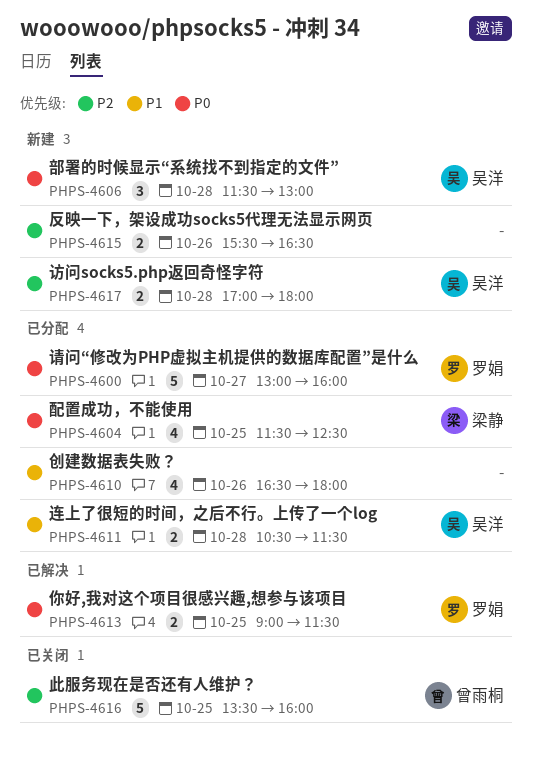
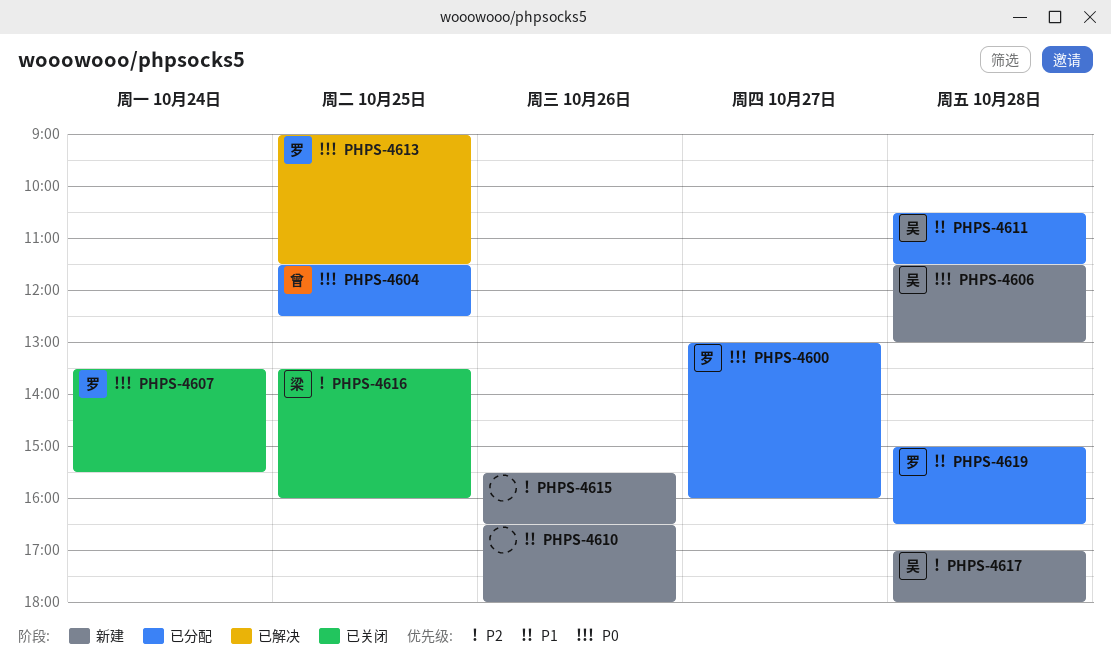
PHPS-4604, owner: 梁静 -> 曾雨桐
PHPS-4607: none -> present
PHPS-4610, status: 已分配 -> 新建
PHPS-4616, owner: 曾雨桐 -> 梁静
PHPS-4619: none -> present

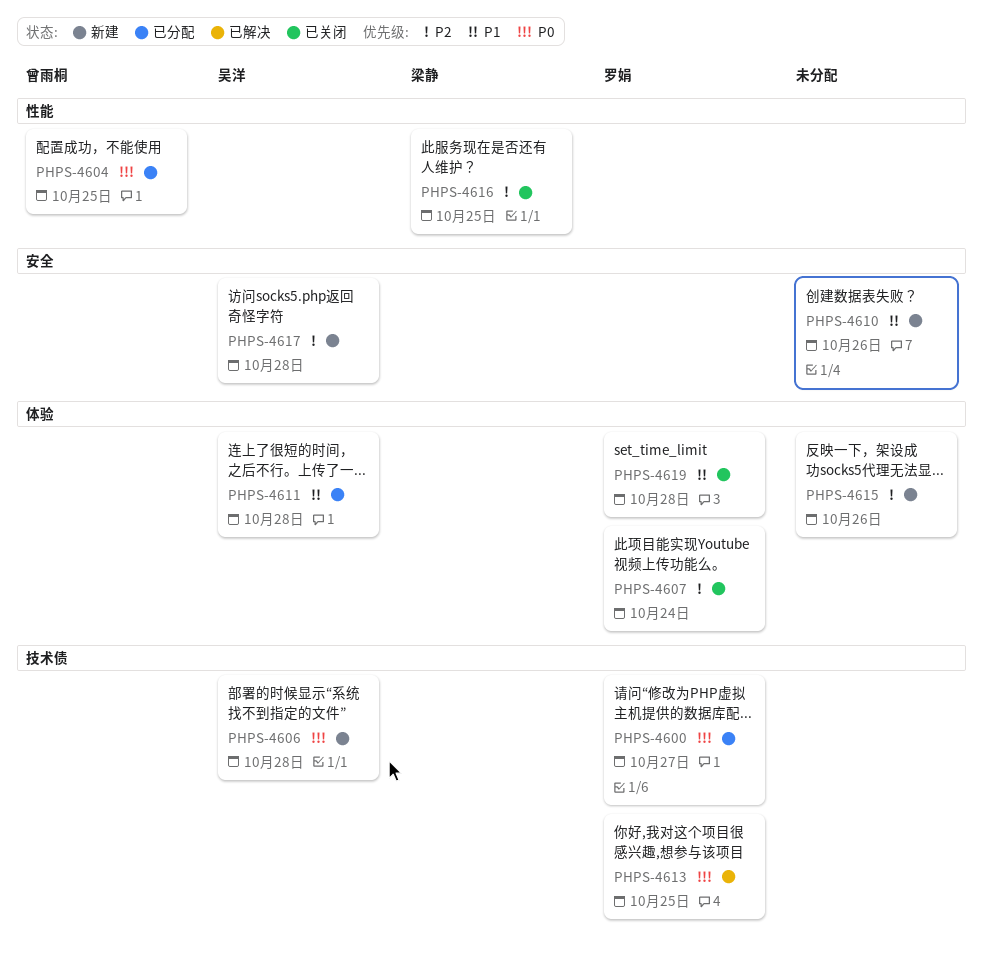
PHPS-4607, priority: P0 -> P2
PHPS-4619, status: 已分配 -> 已关闭

